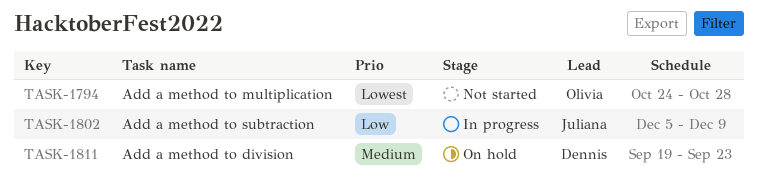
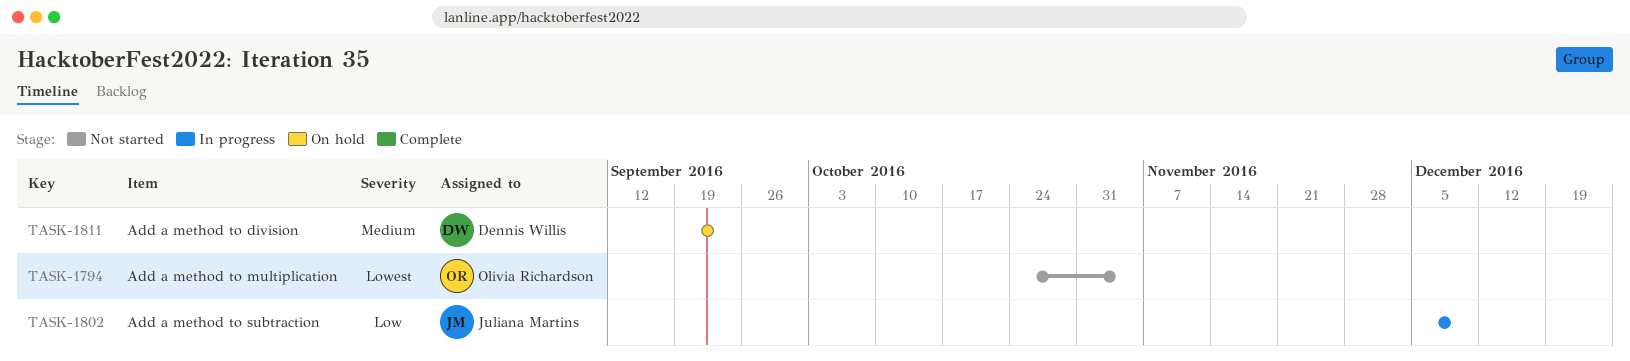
TASK-1794, due: Oct 28 -> Nov 4

